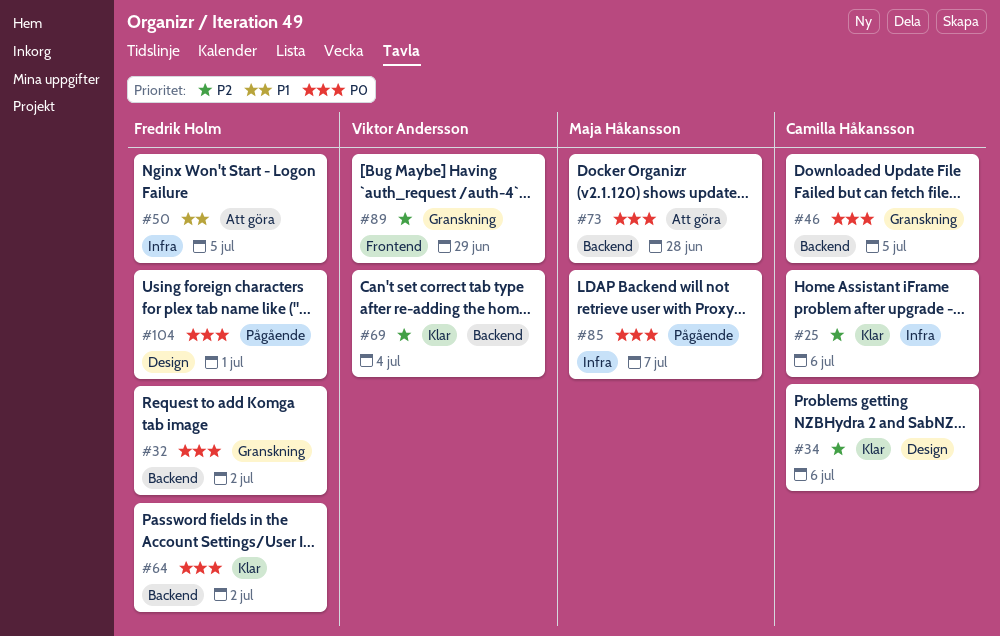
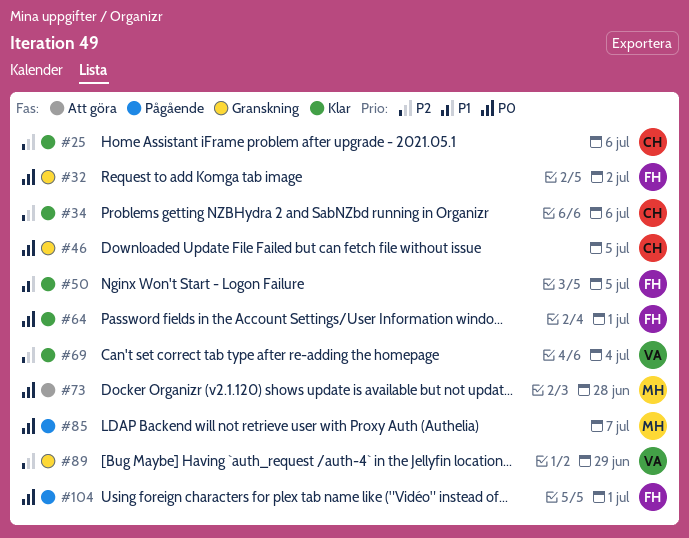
#50, status: Att göra -> Klar
#64, due: Jul 2 -> Jul 1

